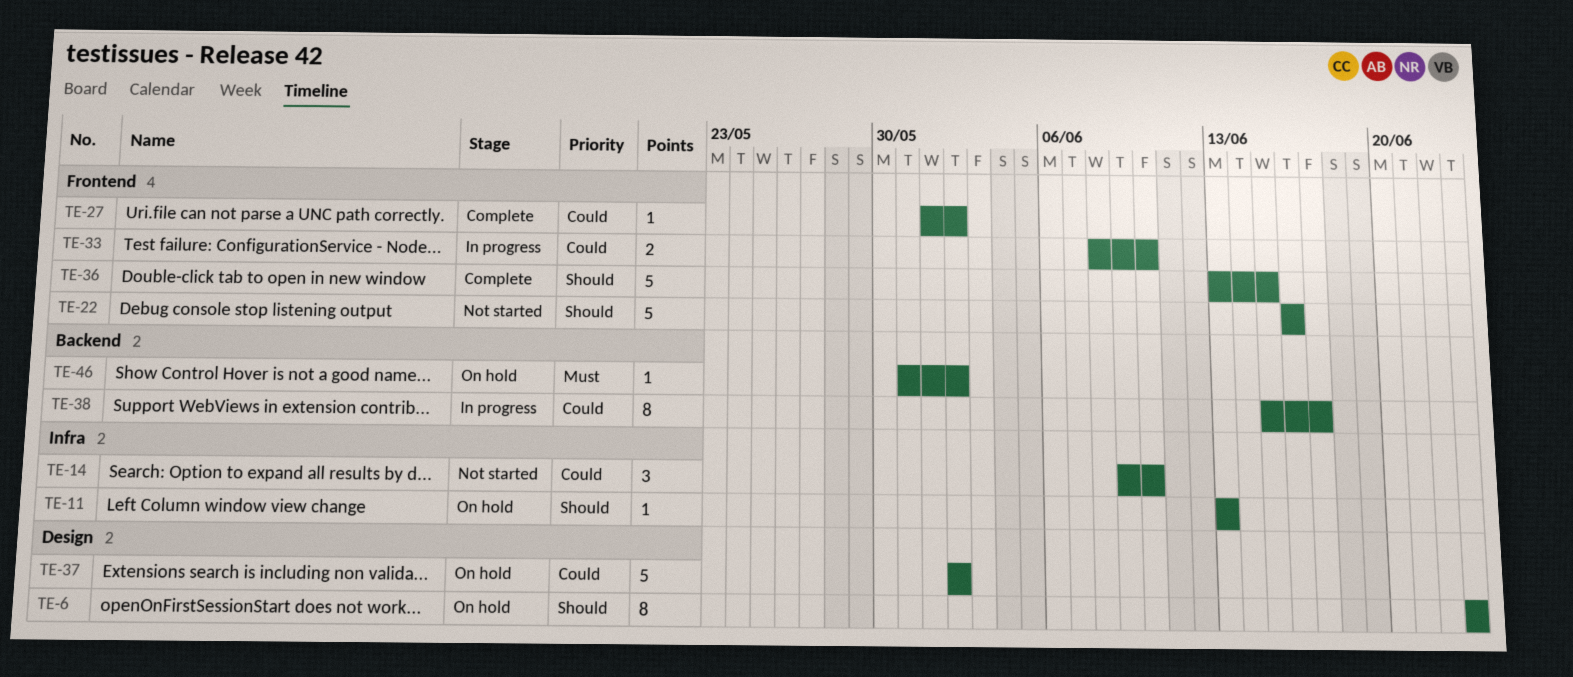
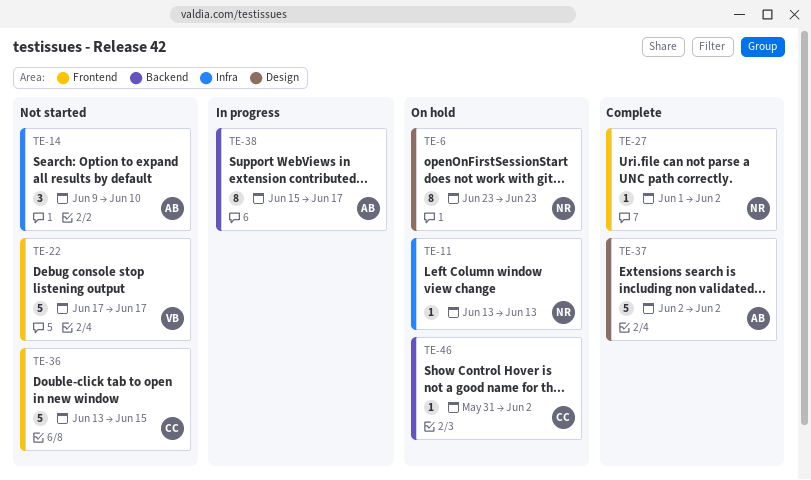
TE-22, start: Jun 16 -> Jun 17
TE-22, due: Jun 16 -> Jun 17
TE-33: present -> none
TE-36, status: Complete -> Not started
TE-37, status: On hold -> Complete

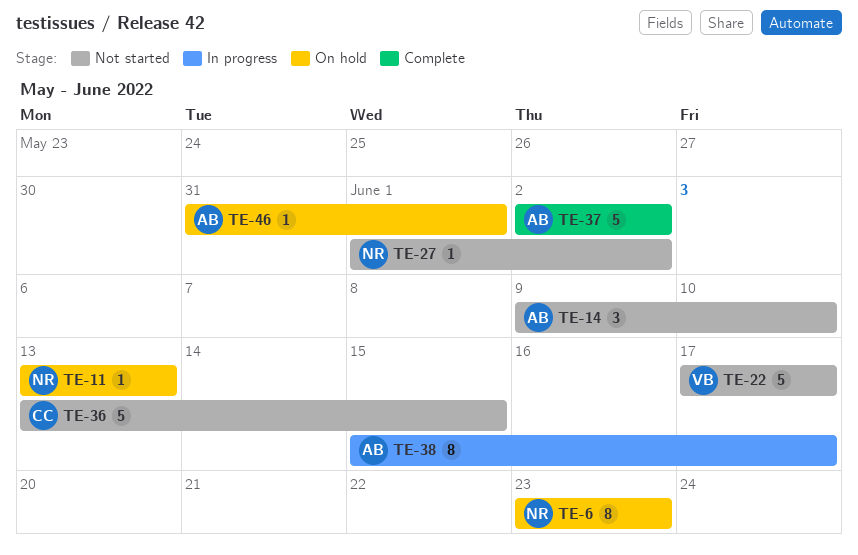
TE-27, status: Complete -> Not started
TE-46, owner: CC -> AB
TE-46, due: Jun 2 -> Jun 1

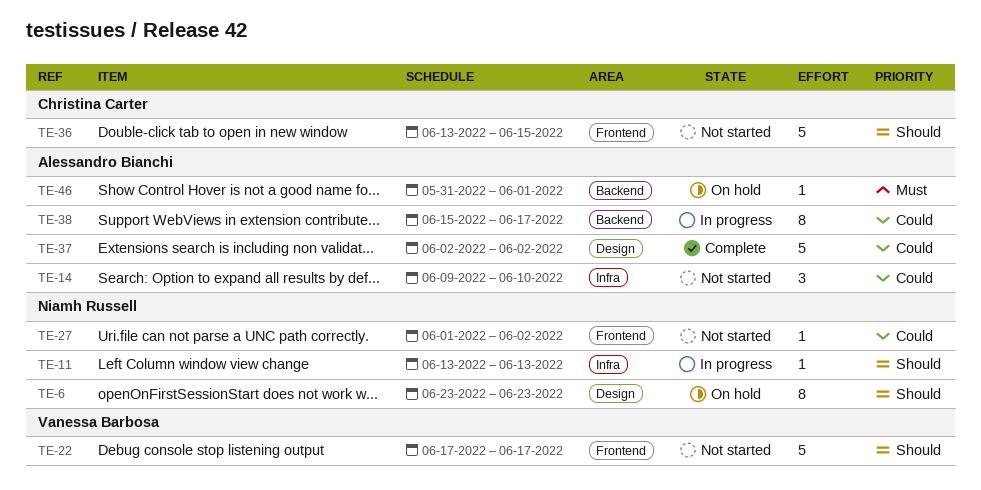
TE-11, status: On hold -> In progress

